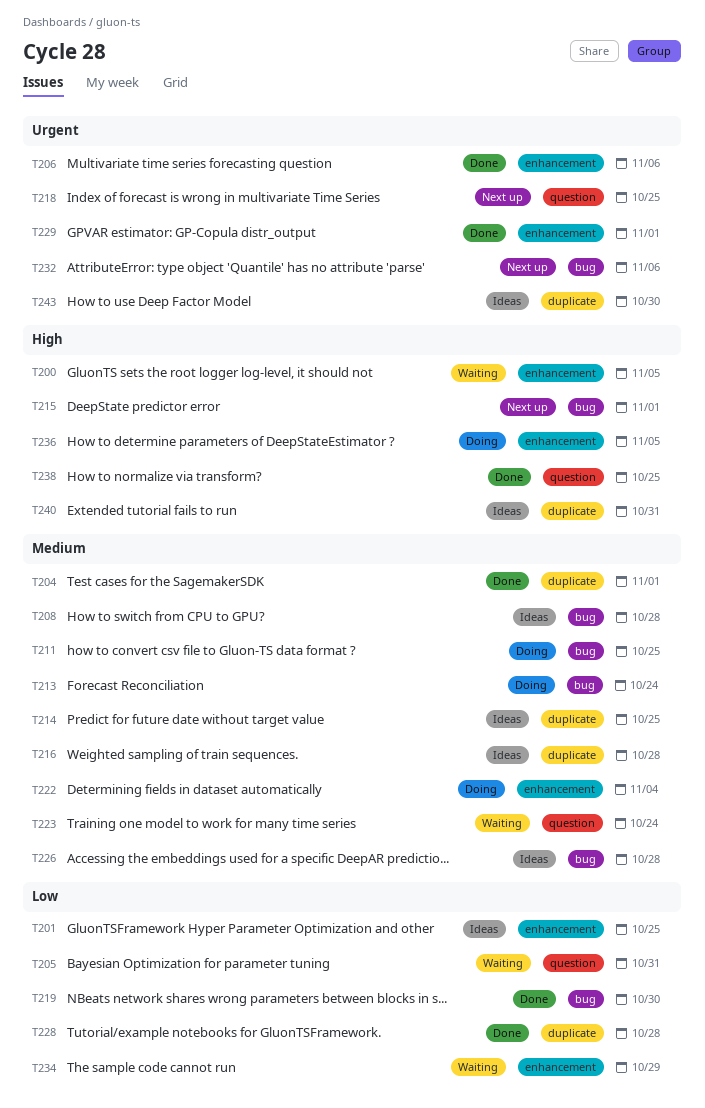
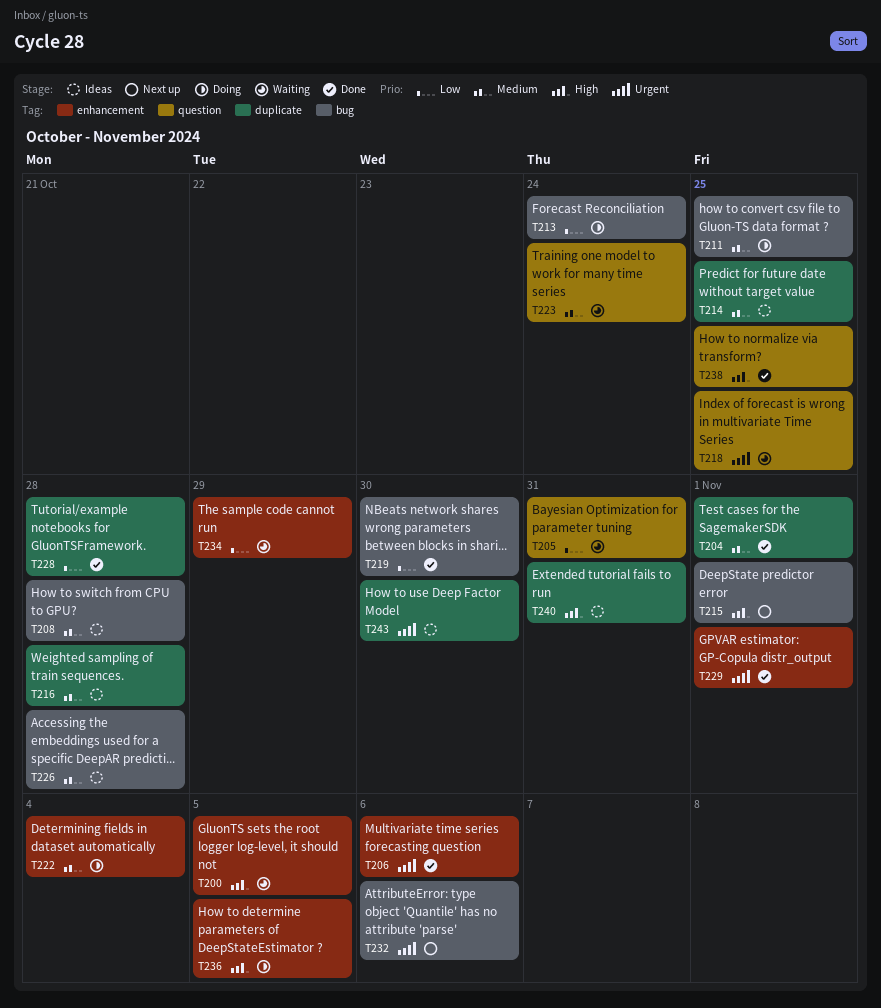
T201: present -> none
T213, priority: Medium -> Low
T218, status: Next up -> Waiting

